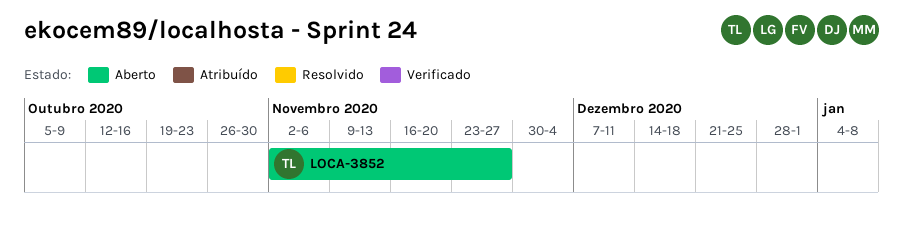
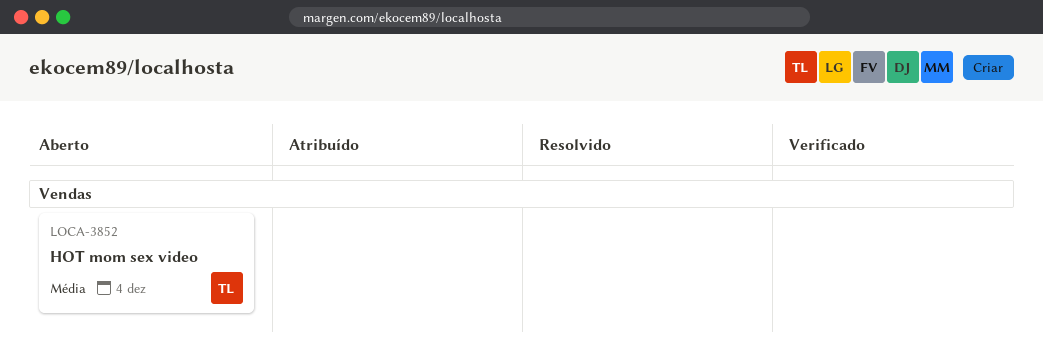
LOCA-3852, due: Nov 27 -> Dec 4

